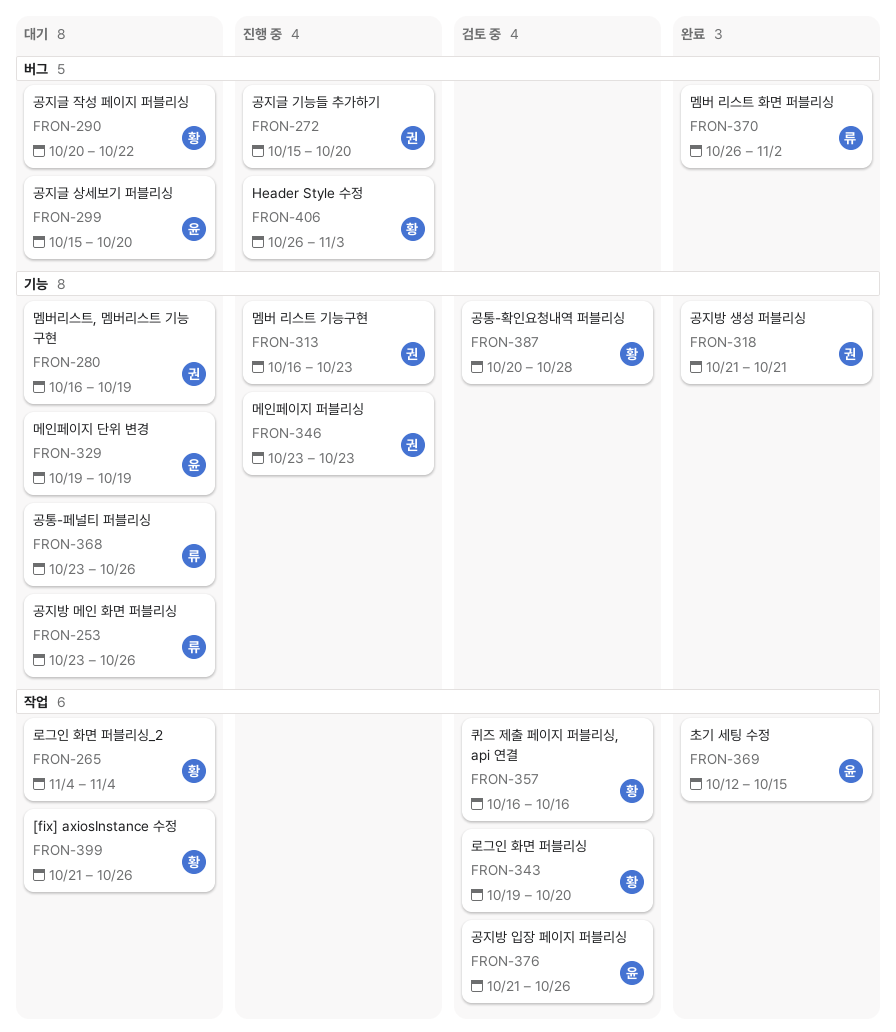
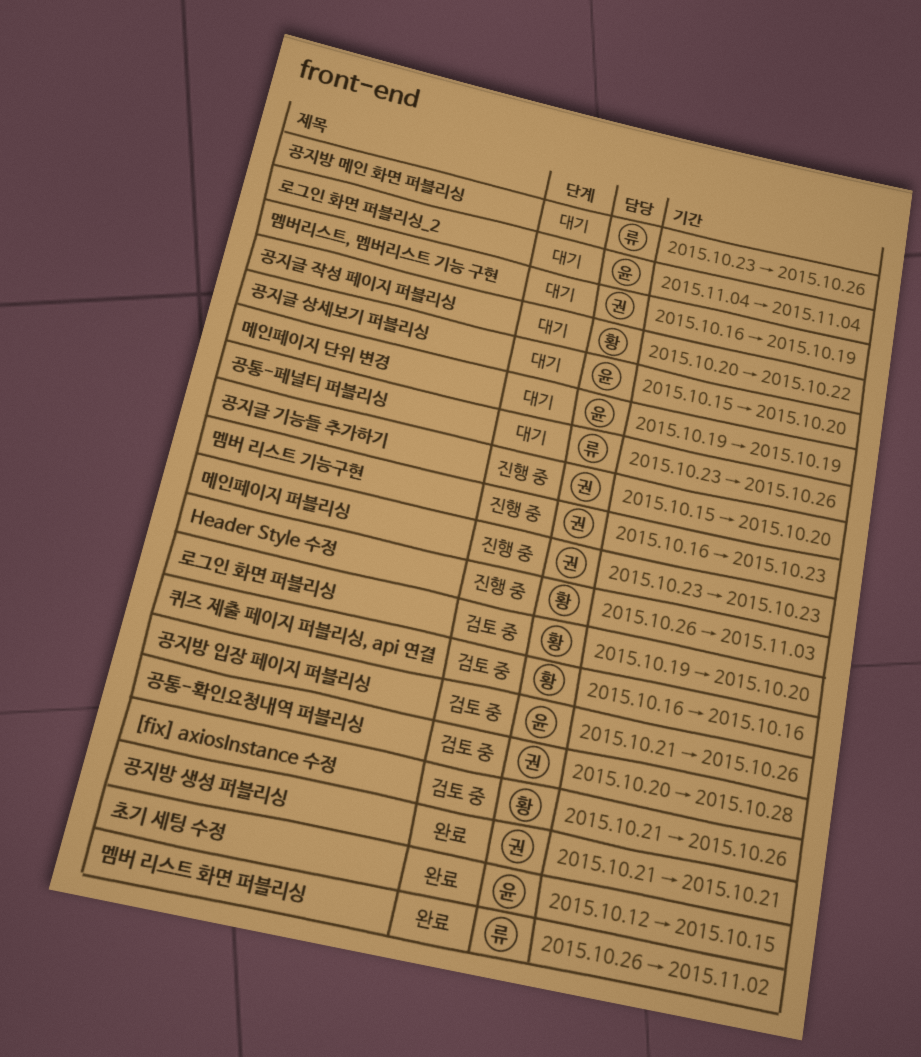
[fix] axiosInstance 수정, status: 대기 -> 검토 중
공통-확인요청내역 퍼블리싱, owner: 황 -> 권
로그인 화면 퍼블리싱_2, owner: 황 -> 윤

